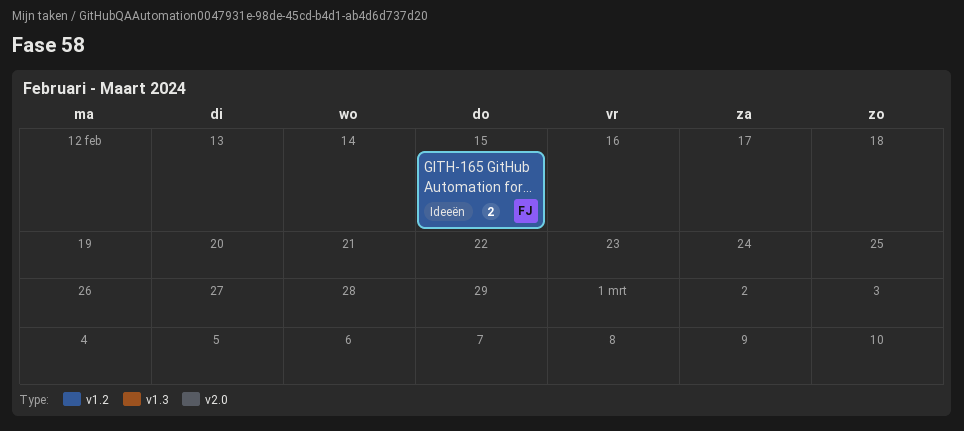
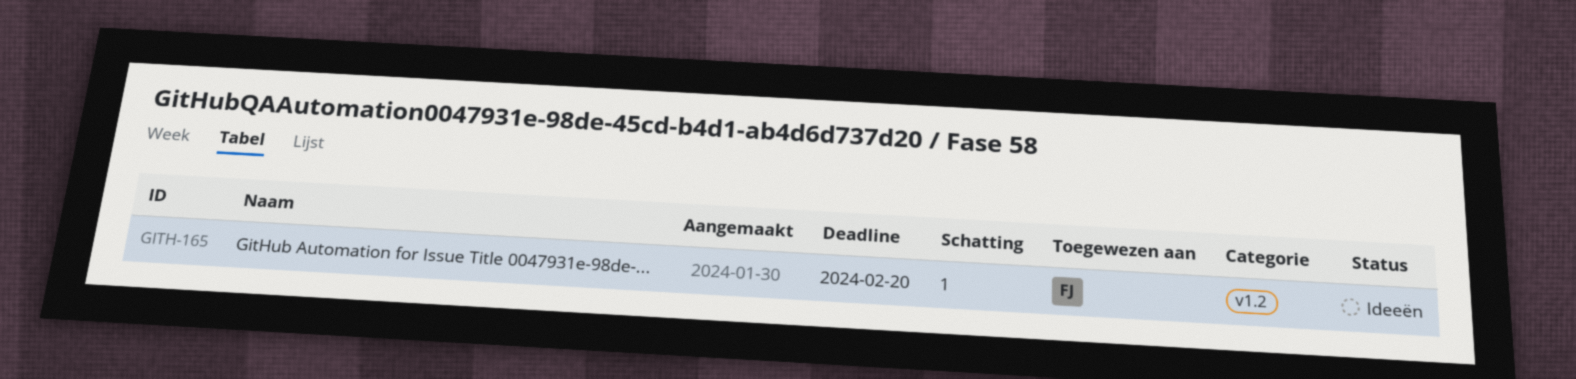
GITH-165, estimate: 2 -> 1
GITH-165, due: Feb 15 -> Feb 20

